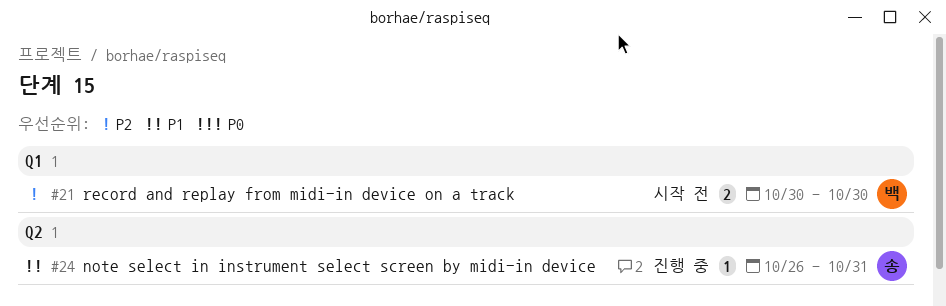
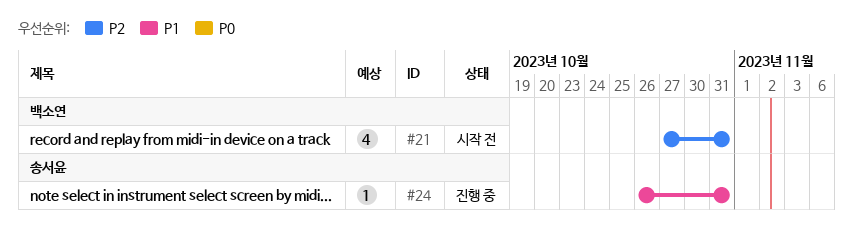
#21, estimate: 2 -> 4
#21, start: Oct 30 -> Oct 27
#21, due: Oct 30 -> Oct 31

